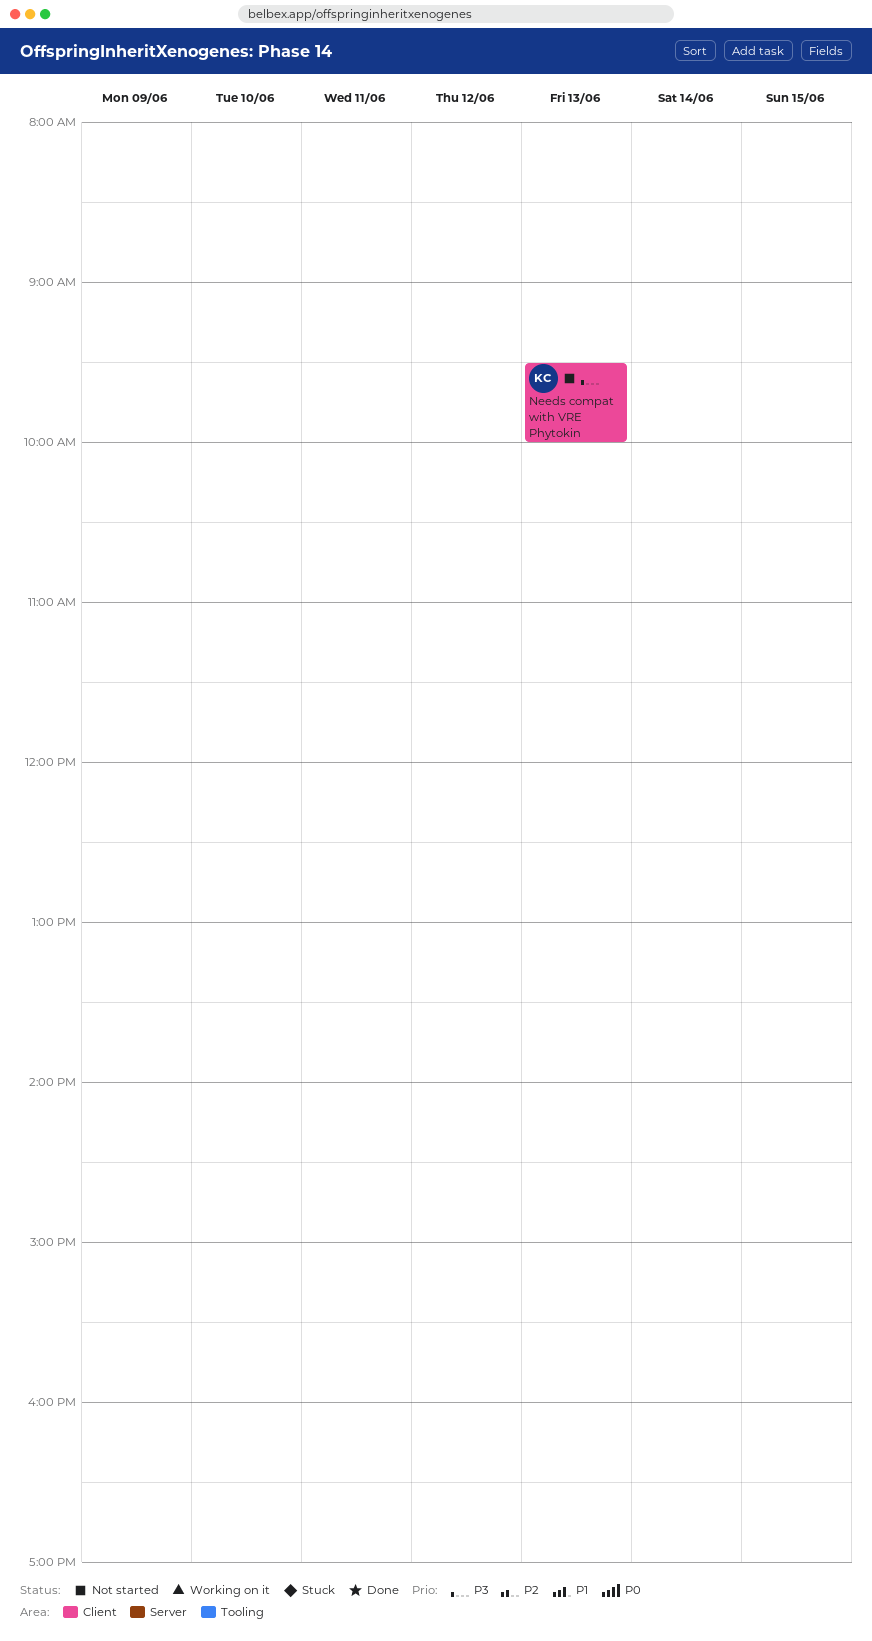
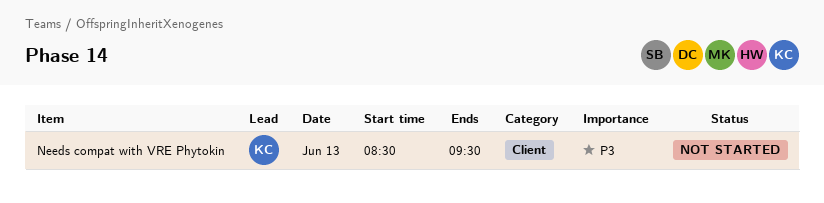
Needs compat with VRE Phytokin, begins: 09:30 -> 08:30
Needs compat with VRE Phytokin, ends: 10:00 -> 09:30

